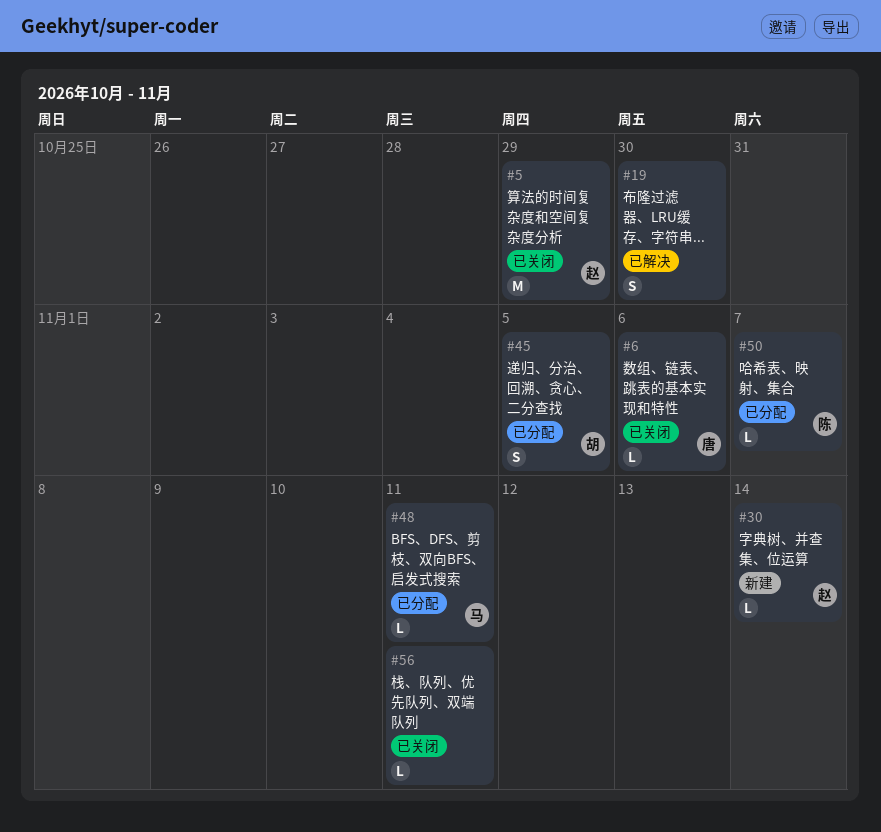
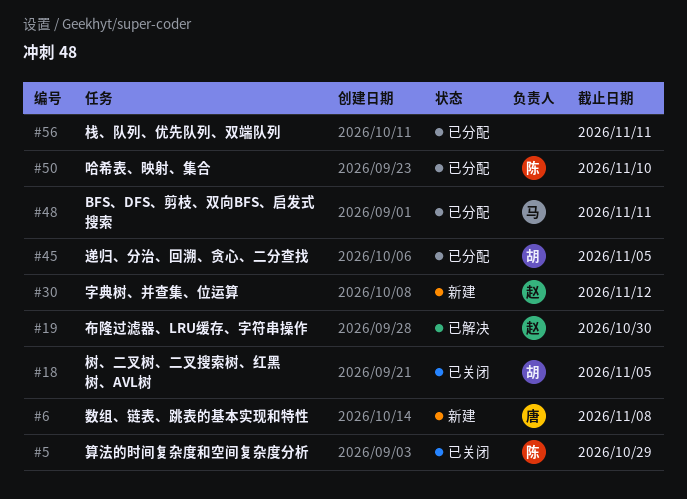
#5, owner: 赵 -> 陈
#6, status: 已关闭 -> 新建
#6, due: Nov 6 -> Nov 8
#18: none -> present
#19, owner: none -> 赵
#30, due: Nov 14 -> Nov 12
#50, due: Nov 7 -> Nov 10
#56, status: 已关闭 -> 已分配

